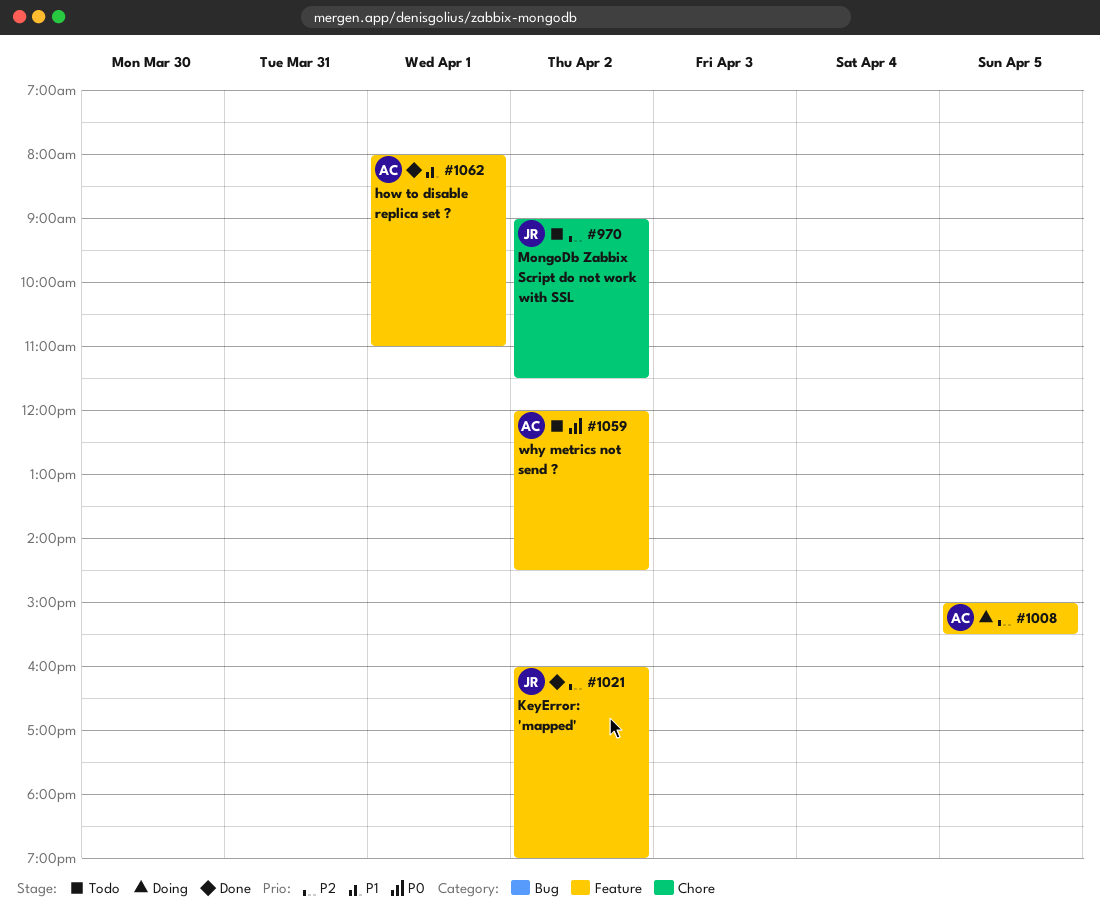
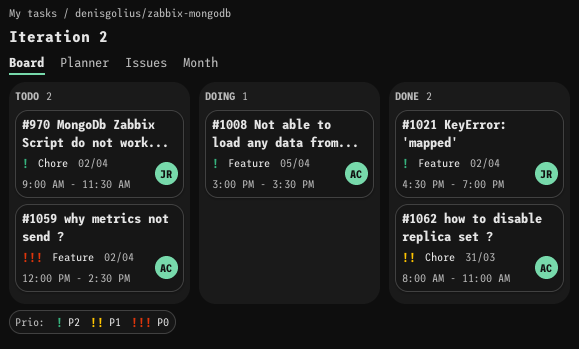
#1021, begins: 16:00 -> 16:30
#1062, label: Feature -> Chore
#1062, day: Apr 1 -> Mar 31

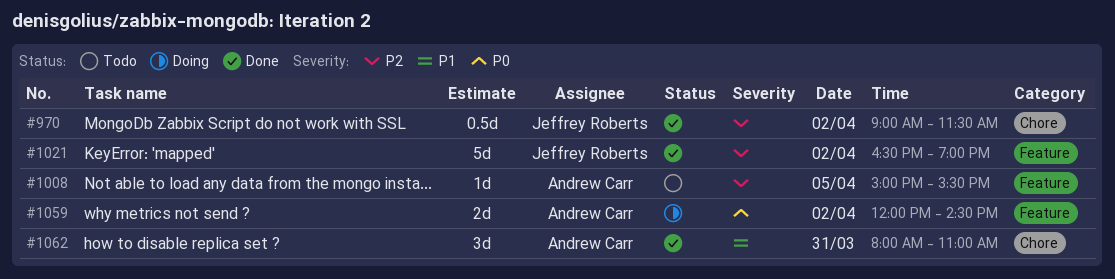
#970, status: Todo -> Done
#1008, status: Doing -> Todo
#1059, status: Todo -> Doing

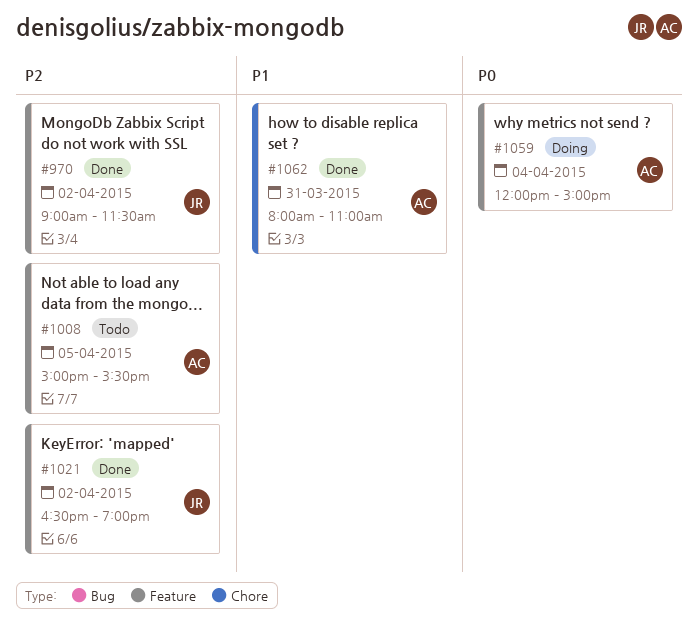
#970, label: Chore -> Feature
#1059, day: Apr 2 -> Apr 4
#1059, ends: 14:30 -> 15:00

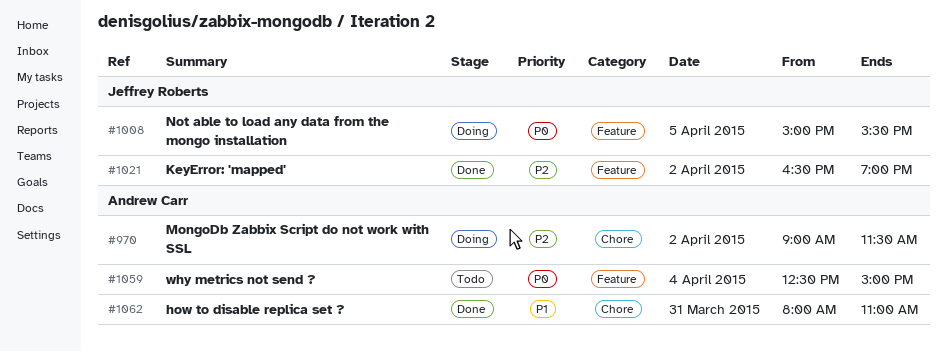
#970, status: Done -> Doing
#970, owner: Jeffrey Roberts -> Andrew Carr
#970, label: Feature -> Chore
#1008, status: Todo -> Doing
#1008, owner: Andrew Carr -> Jeffrey Roberts
#1008, priority: P2 -> P0
#1059, status: Doing -> Todo
#1059, begins: 12:00 -> 12:30

